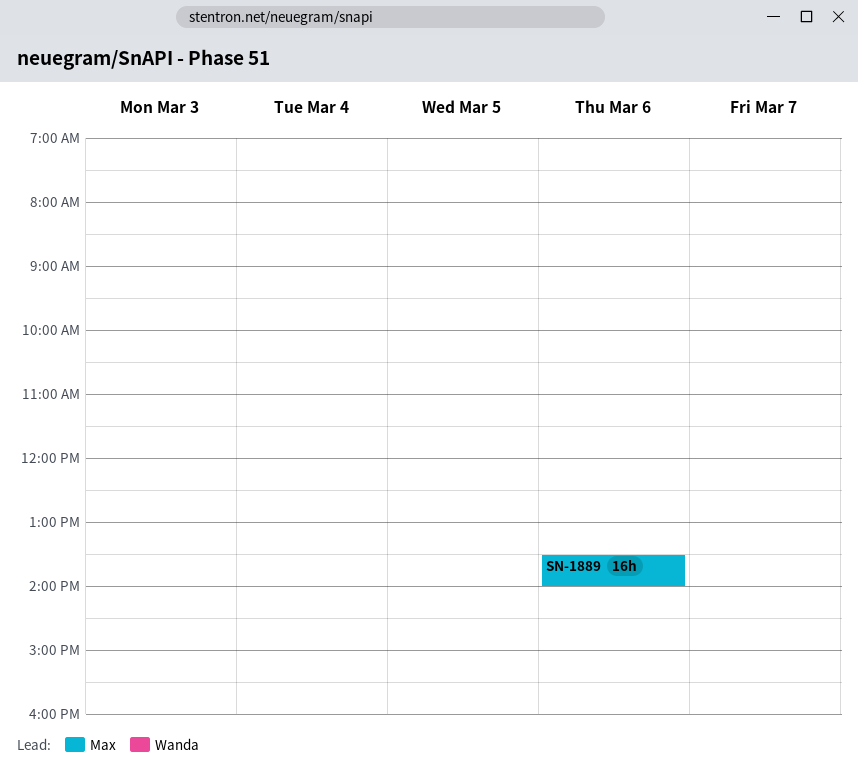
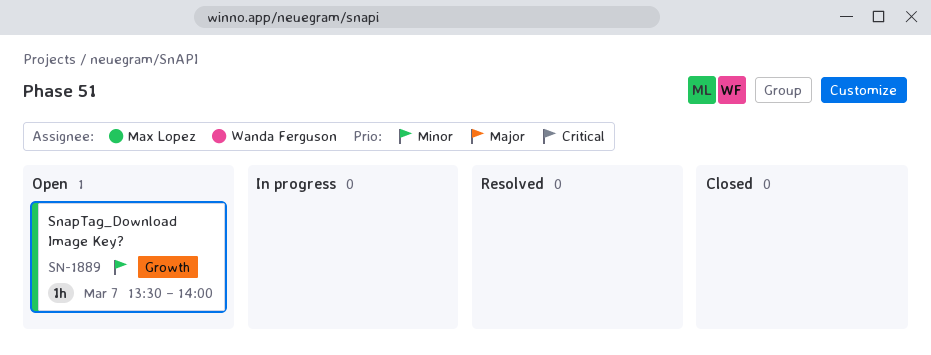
SN-1889, estimate: 16h -> 1h
SN-1889, day: Mar 6 -> Mar 7

